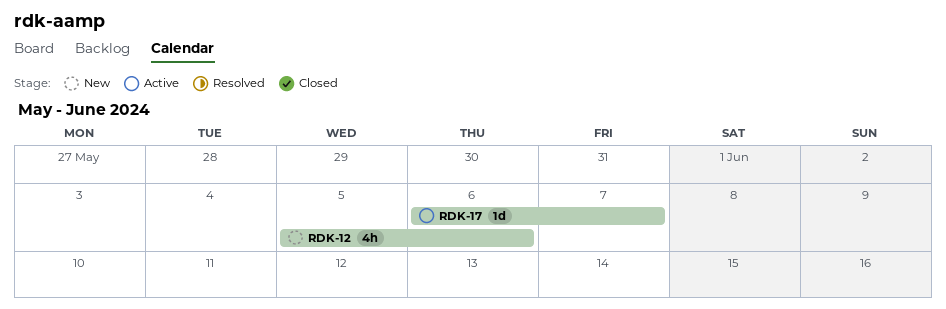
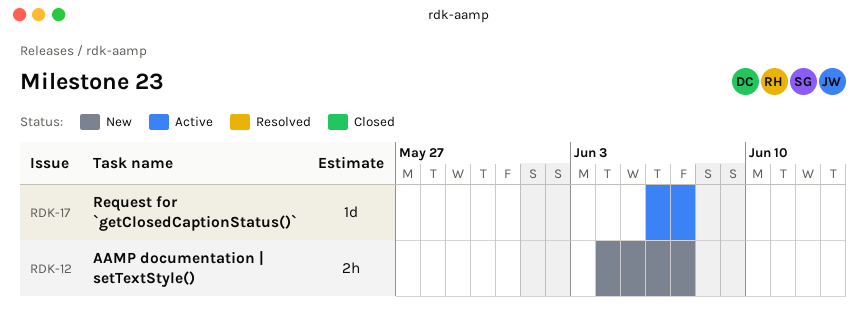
RDK-12, estimate: 4h -> 2h
RDK-12, start: Jun 5 -> Jun 4
RDK-12, due: Jun 6 -> Jun 7

